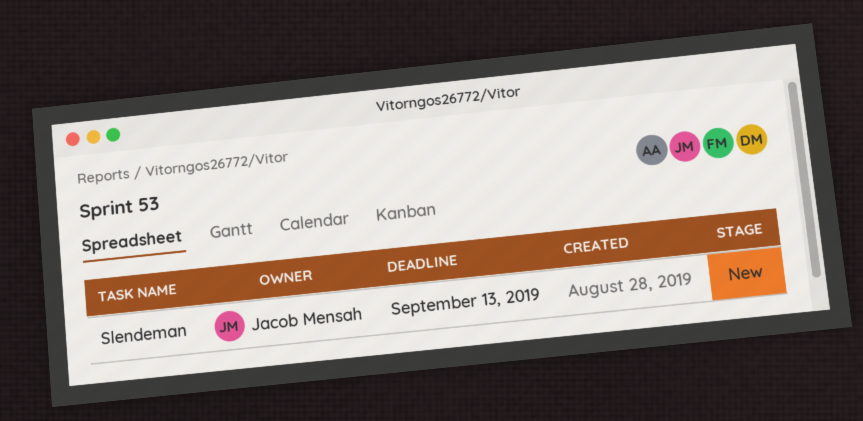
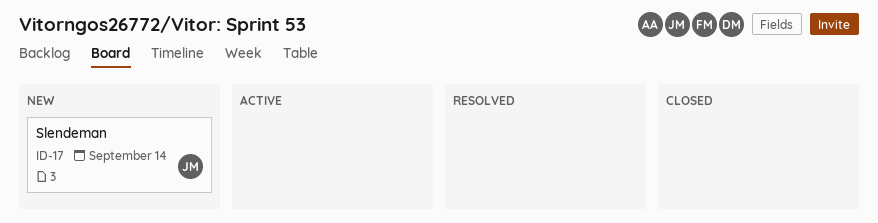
Slendeman, due: Sep 13 -> Sep 14

